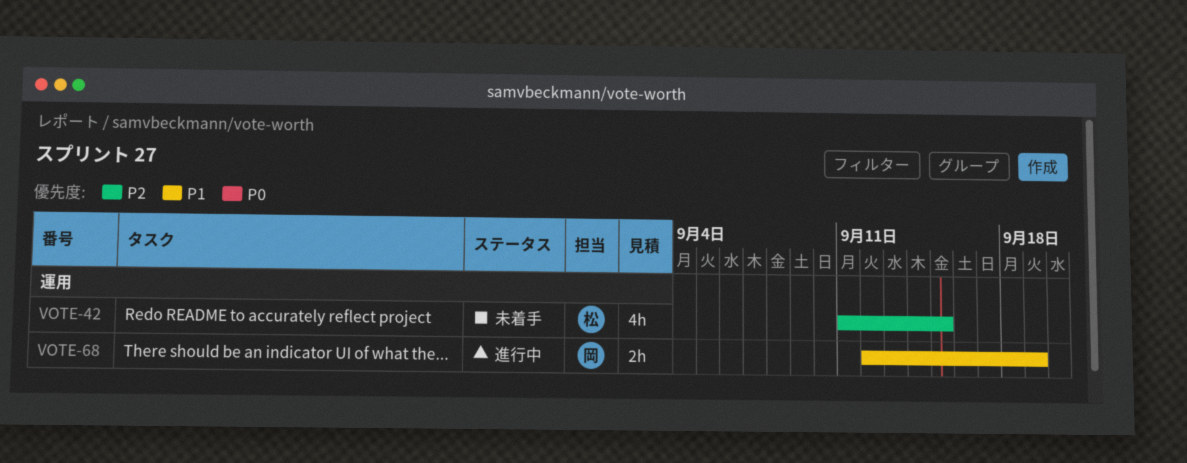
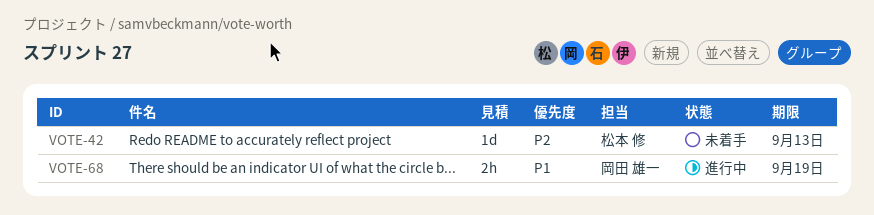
VOTE-42, estimate: 4h -> 1d
VOTE-42, due: Sep 15 -> Sep 13

